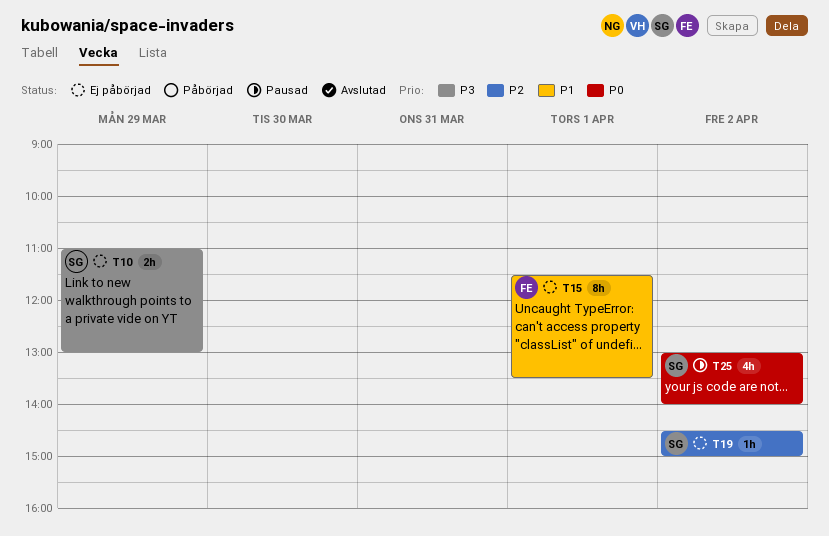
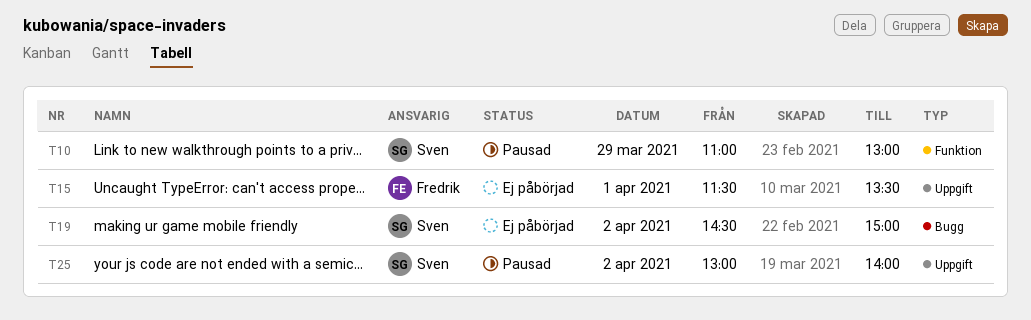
T10, status: Ej påbörjad -> Pausad

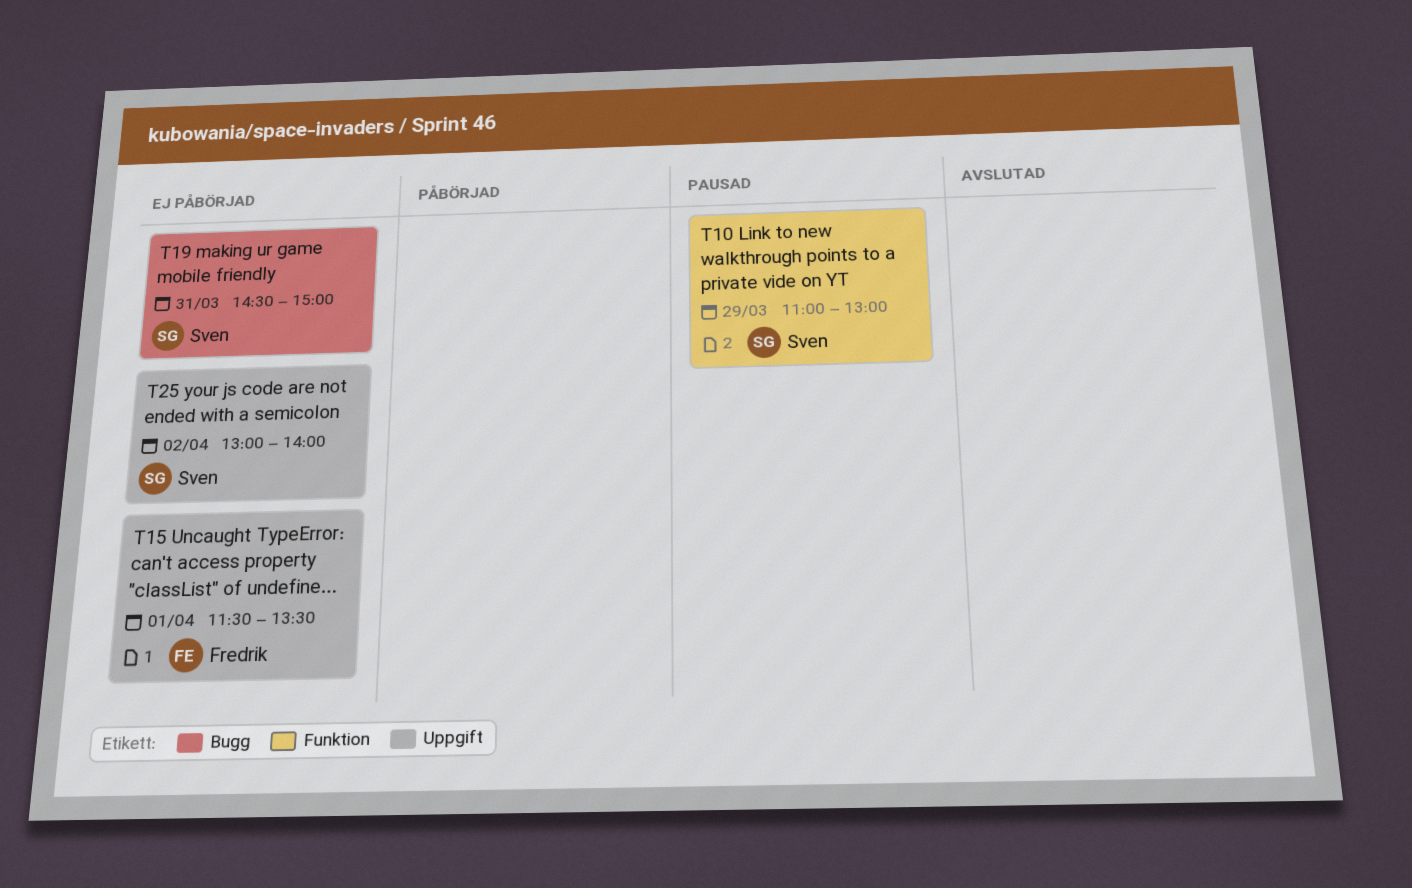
T19, day: Apr 2 -> Mar 31
T25, status: Pausad -> Ej påbörjad

